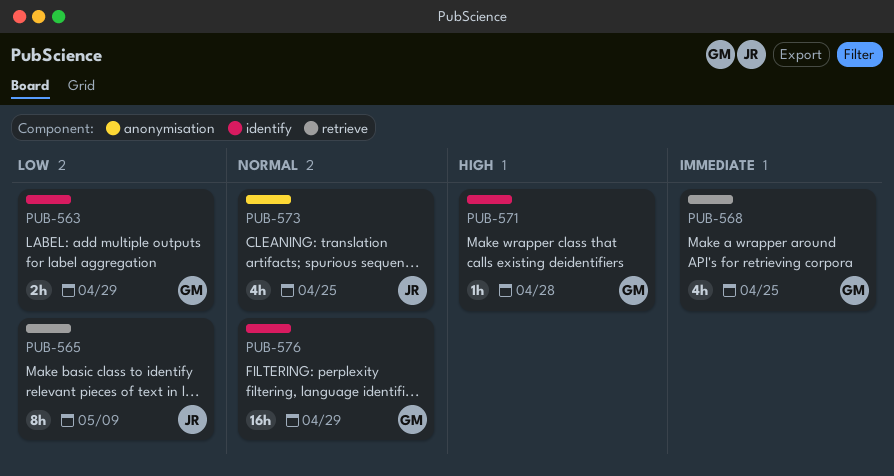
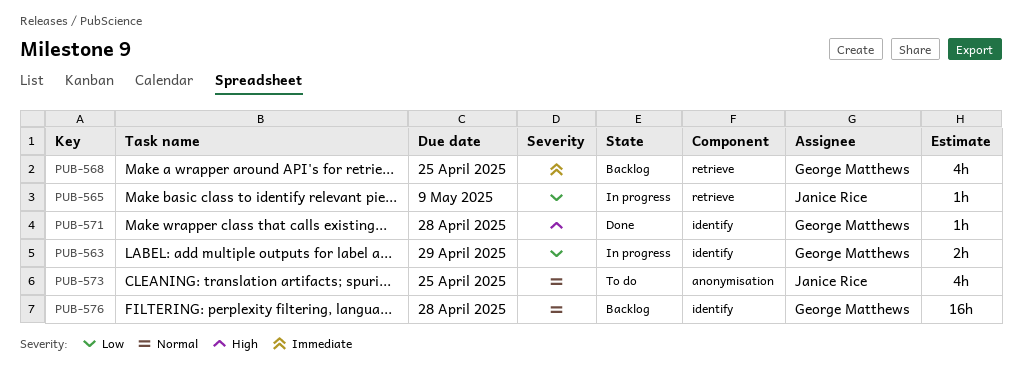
PUB-565, estimate: 8h -> 1h
PUB-576, due: Apr 29 -> Apr 28

